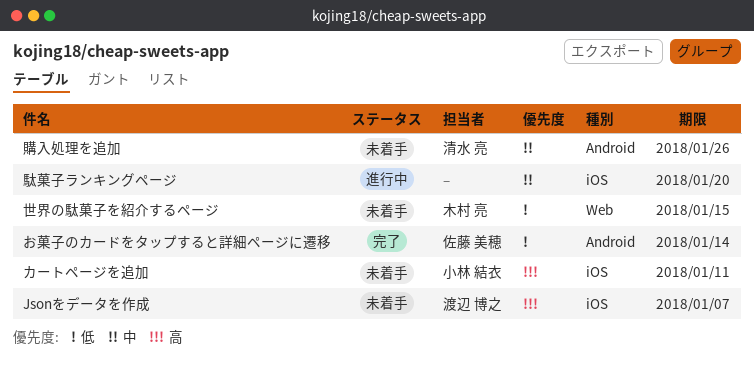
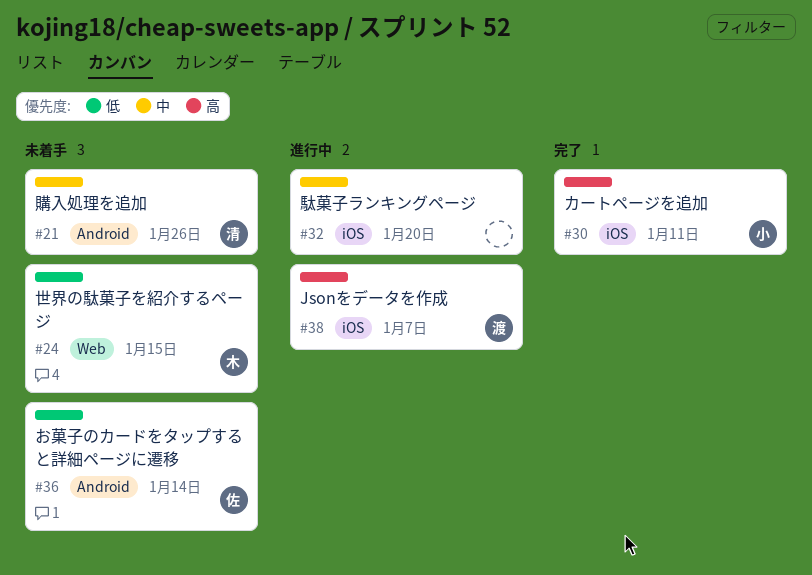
Jsonをデータを作成, status: 未着手 -> 進行中
お菓子のカードをタップすると詳細ページに遷移, status: 完了 -> 未着手
カートページを追加, status: 未着手 -> 完了

